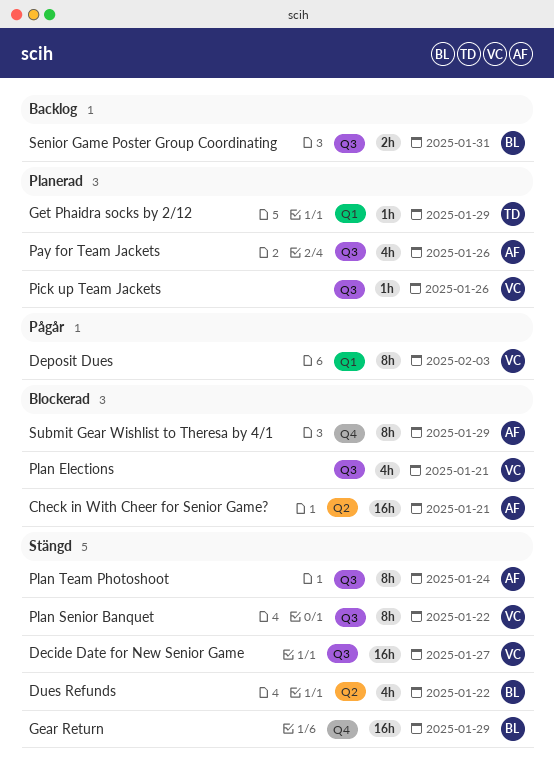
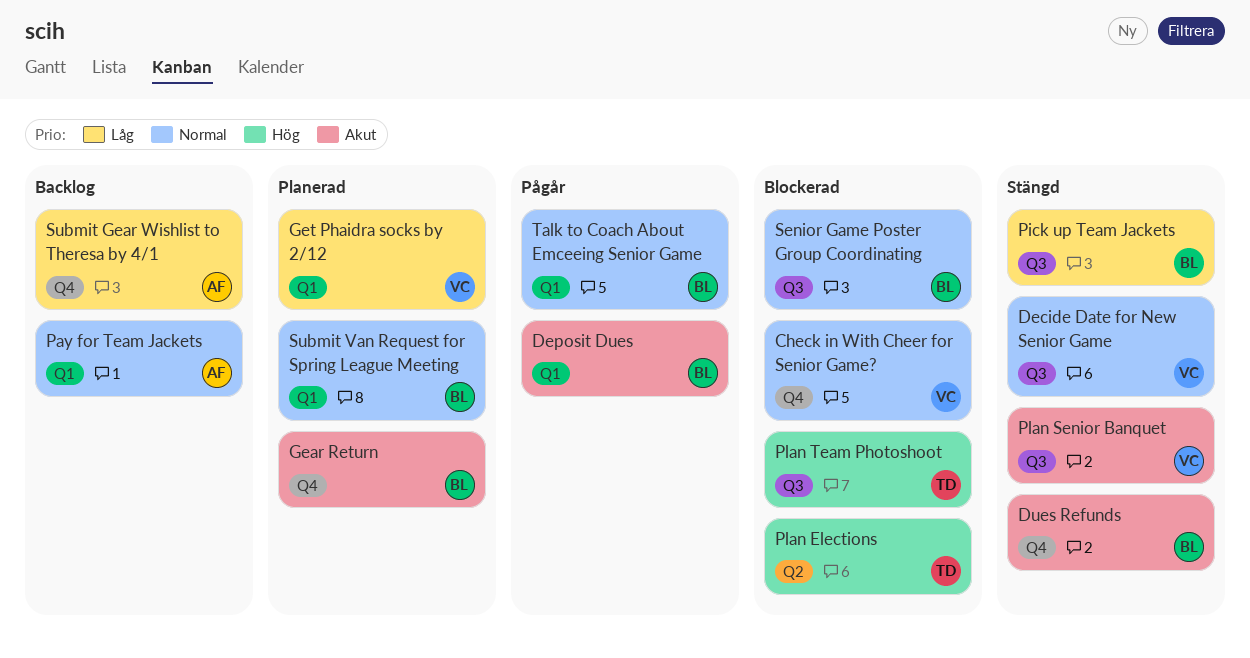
Check in With Cheer for Senior Game?, owner: AF -> VC
Check in With Cheer for Senior Game?, label: Q2 -> Q4
Deposit Dues, owner: VC -> BL
Dues Refunds, label: Q2 -> Q4
Gear Return, status: Stängd -> Planerad
Get Phaidra socks by 2/12, owner: TD -> VC
Pay for Team Jackets, status: Planerad -> Backlog
Pay for Team Jackets, label: Q3 -> Q1
Pick up Team Jackets, status: Planerad -> Stängd
Pick up Team Jackets, owner: VC -> BL
Plan Elections, owner: VC -> TD
Plan Elections, label: Q3 -> Q2
Plan Team Photoshoot, status: Stängd -> Blockerad
Plan Team Photoshoot, owner: AF -> TD
Senior Game Poster Group Coordinating, status: Backlog -> Blockerad
Submit Gear Wishlist to Theresa by 4/1, status: Blockerad -> Backlog
Submit Van Request for Spring League Meeting: none -> present
Talk to Coach About Emceeing Senior Game: none -> present

